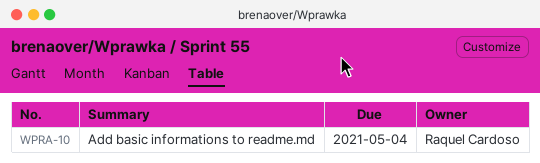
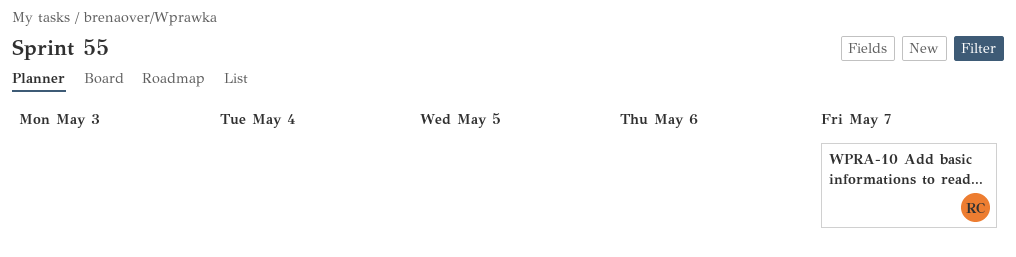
WPRA-10, due: May 4 -> May 7

